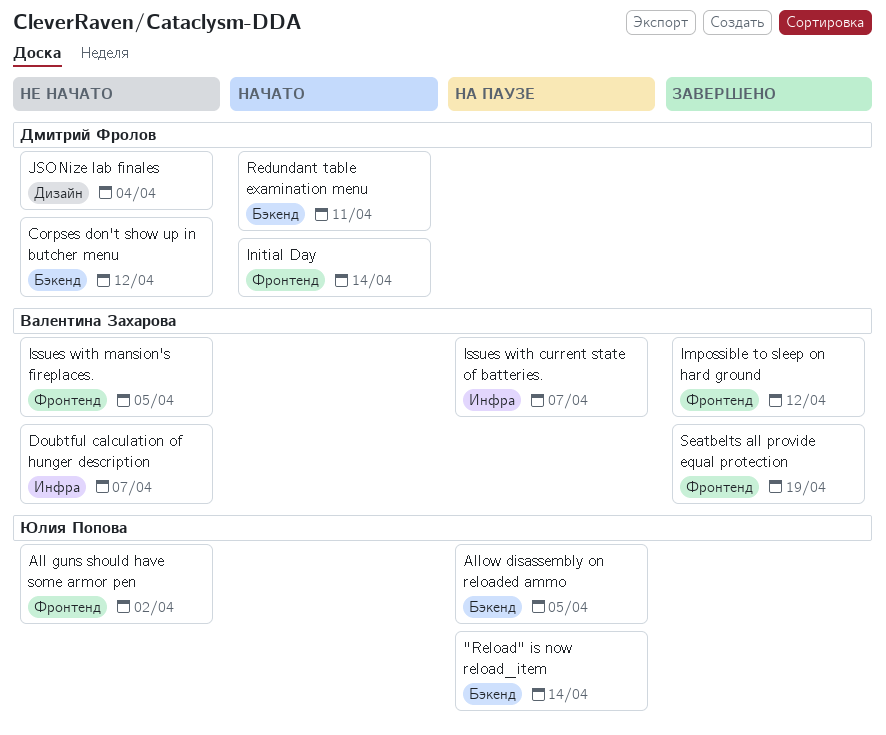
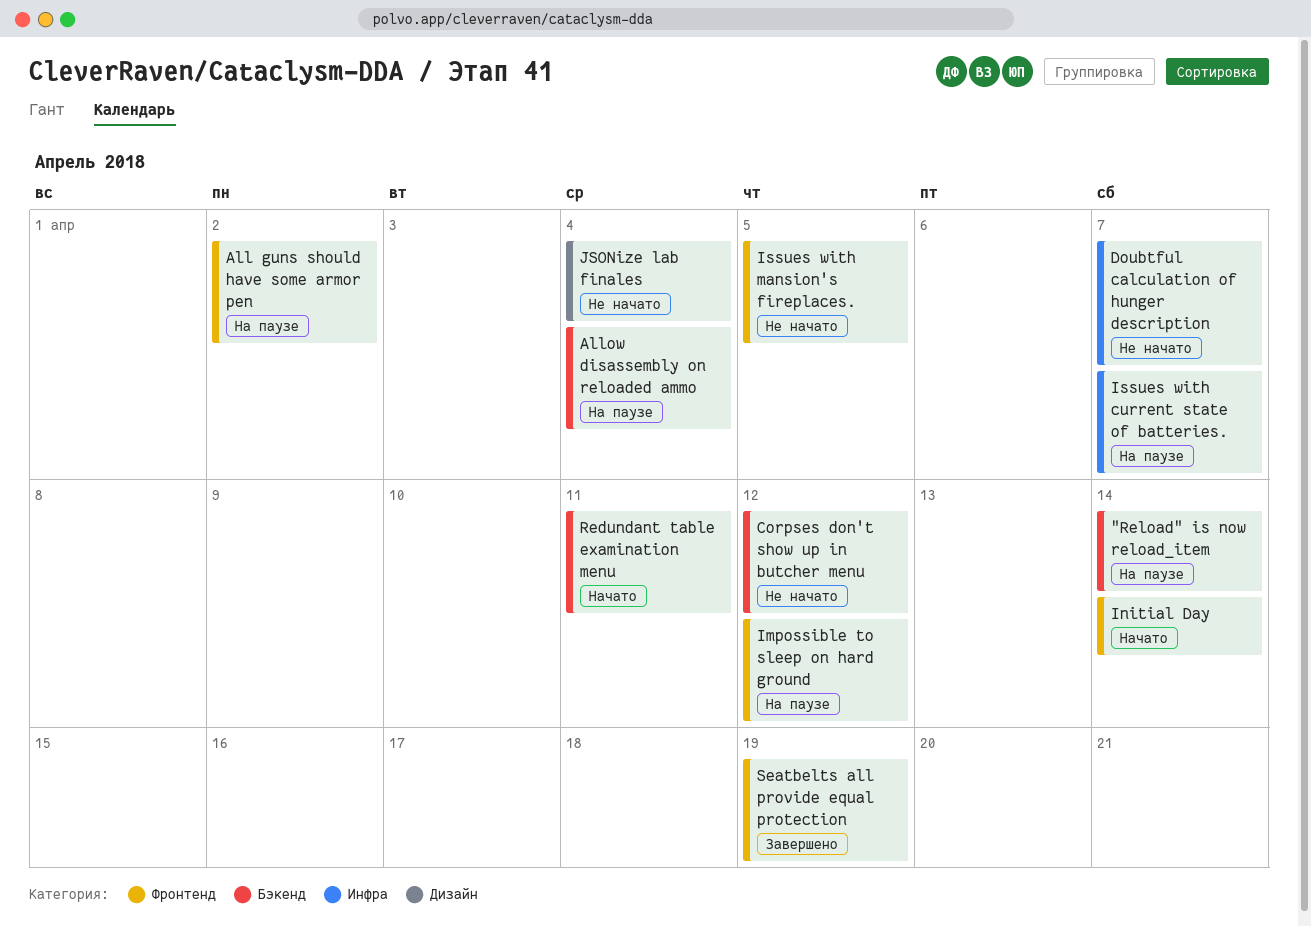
All guns should have some armor pen, status: Не начато -> На паузе
Allow disassembly on reloaded ammo, due: Apr 5 -> Apr 4
Impossible to sleep on hard ground, status: Завершено -> На паузе

